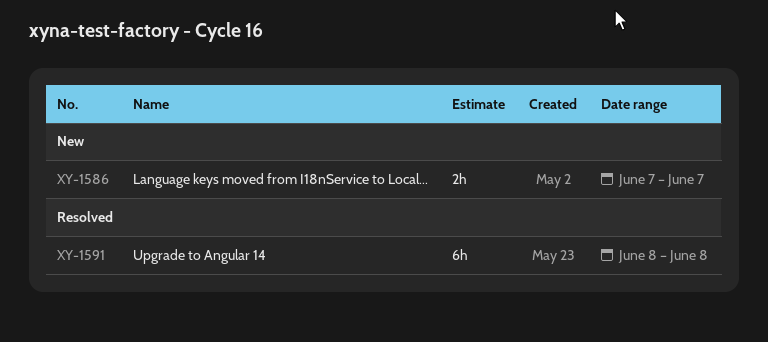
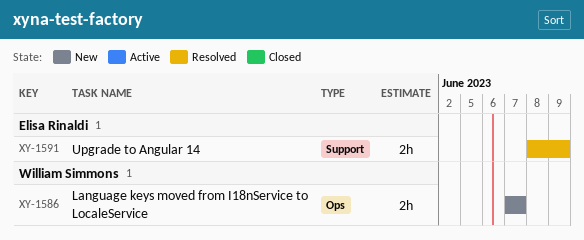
XY-1591, estimate: 6h -> 2h
XY-1591, due: Jun 8 -> Jun 9

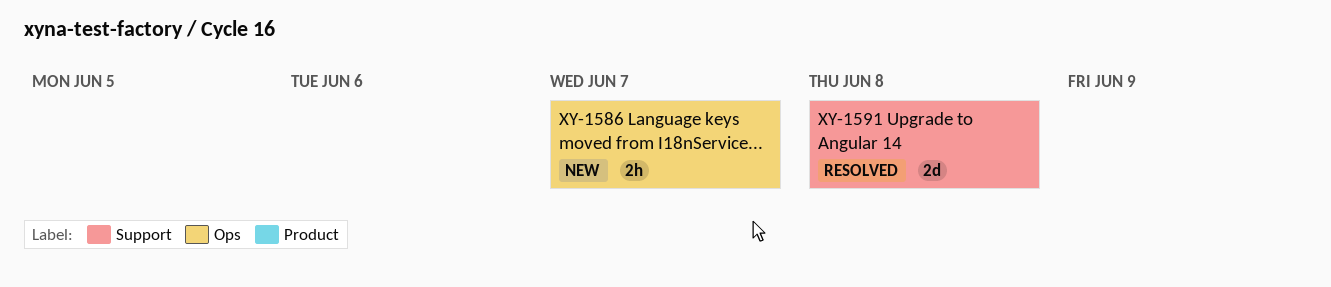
XY-1591, estimate: 2h -> 2d
XY-1591, due: Jun 9 -> Jun 8

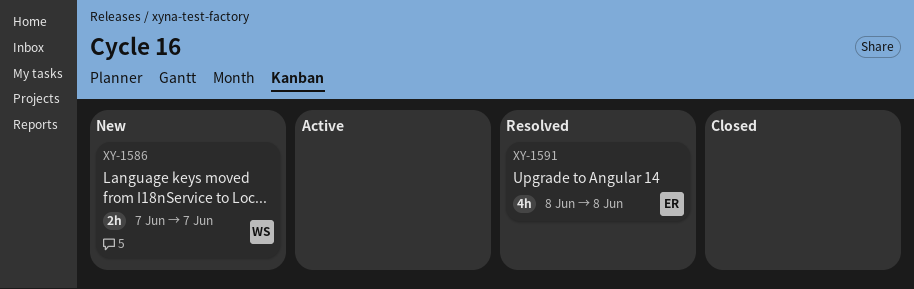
XY-1591, estimate: 2d -> 4h

